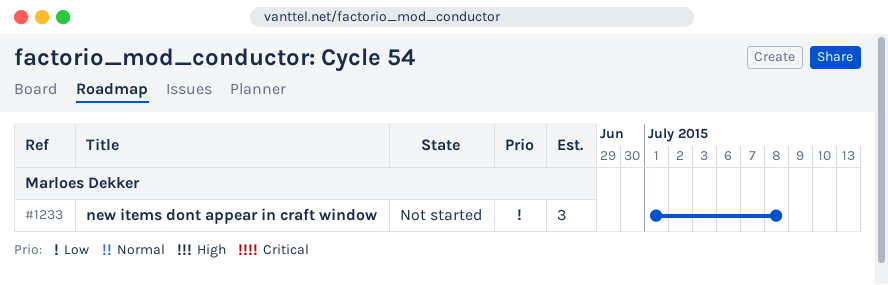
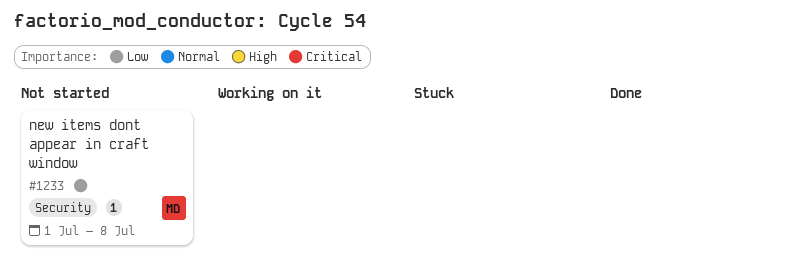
#1233, estimate: 3 -> 1

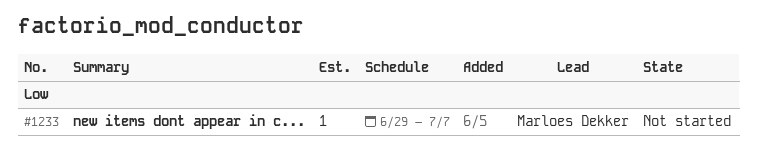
#1233, start: Jul 1 -> Jun 29
#1233, due: Jul 8 -> Jul 7

